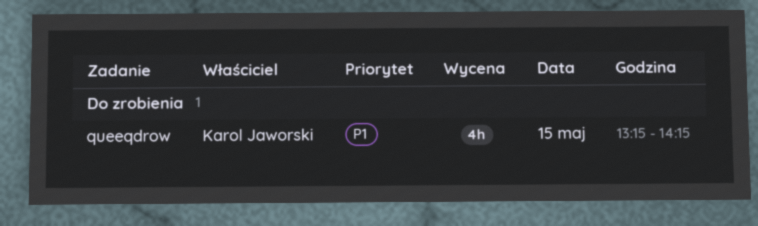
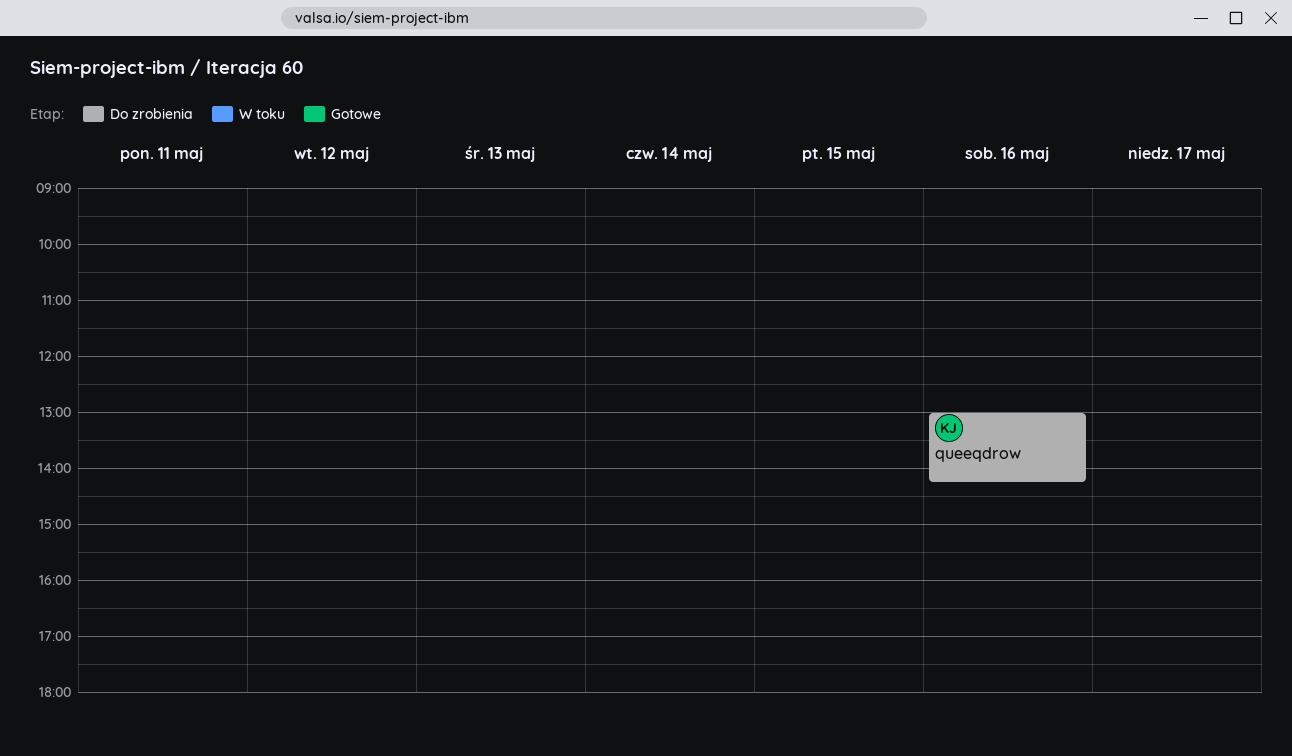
queeqdrow, day: May 15 -> May 16
queeqdrow, begins: 13:15 -> 13:00

